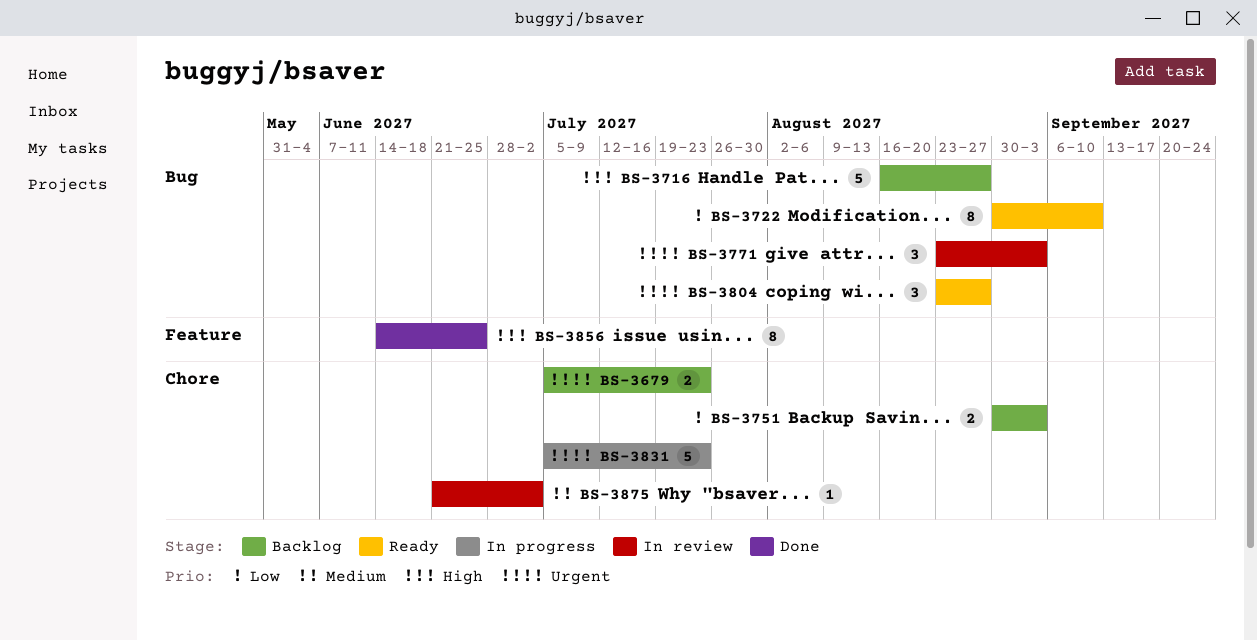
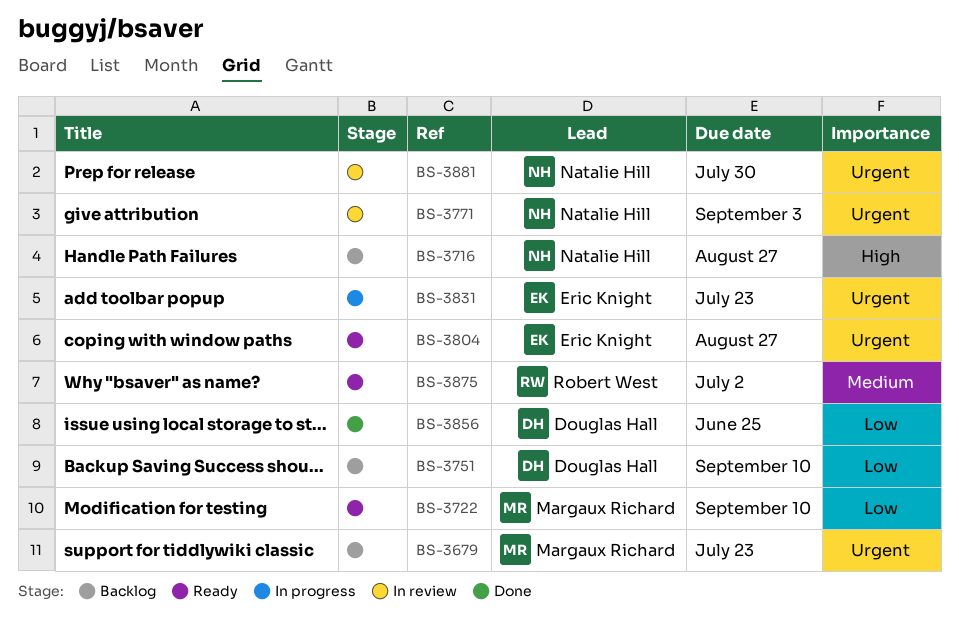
BS-3751, due: Sep 3 -> Sep 10
BS-3856, priority: High -> Low
BS-3875, status: In review -> Ready
BS-3881: none -> present

